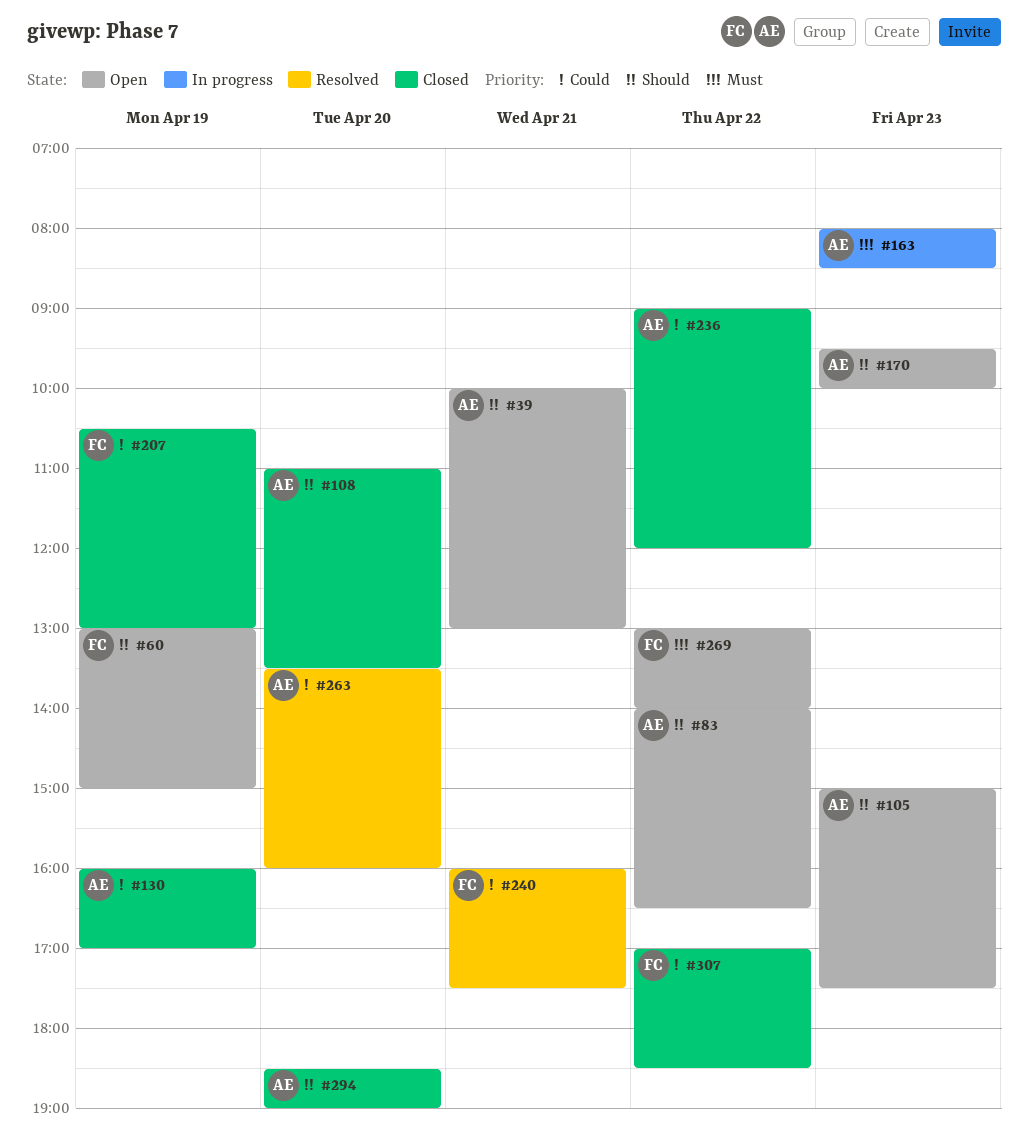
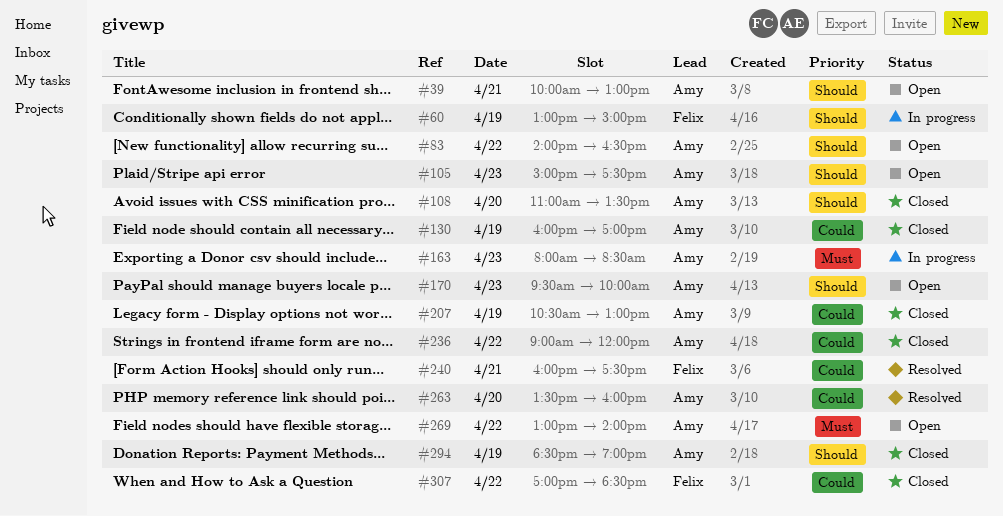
#60, status: Open -> In progress
#207, owner: Felix -> Amy
#269, owner: Felix -> Amy
#294, day: Apr 20 -> Apr 19

